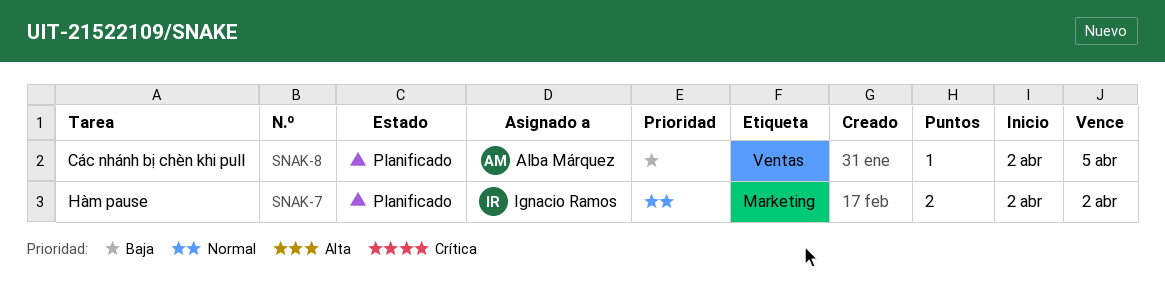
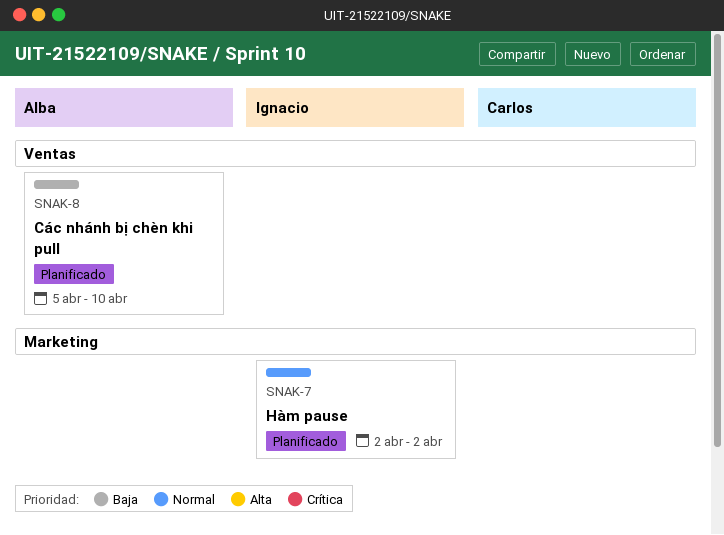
SNAK-8, start: Apr 2 -> Apr 5
SNAK-8, due: Apr 5 -> Apr 10

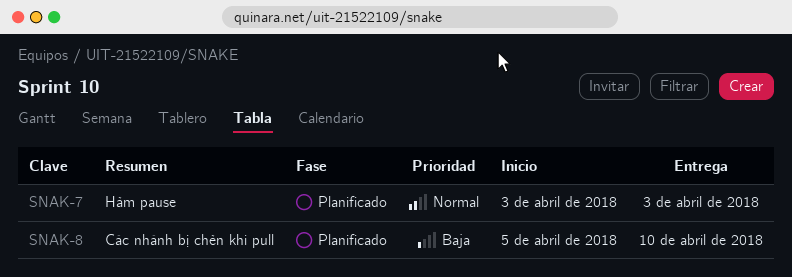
SNAK-7, start: Apr 2 -> Apr 3
SNAK-7, due: Apr 2 -> Apr 3

